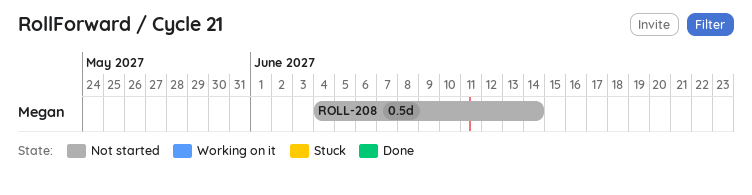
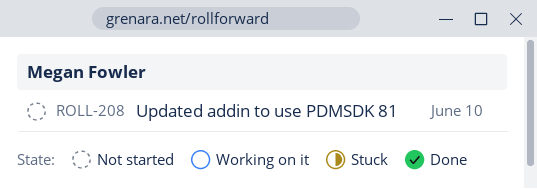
ROLL-208, due: Jun 14 -> Jun 10

